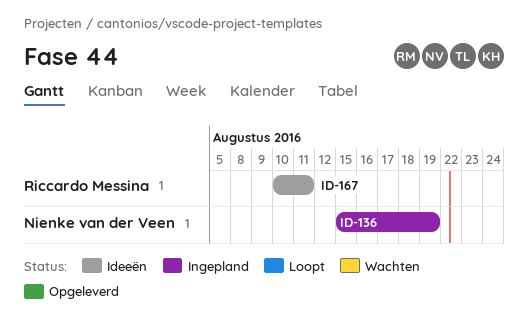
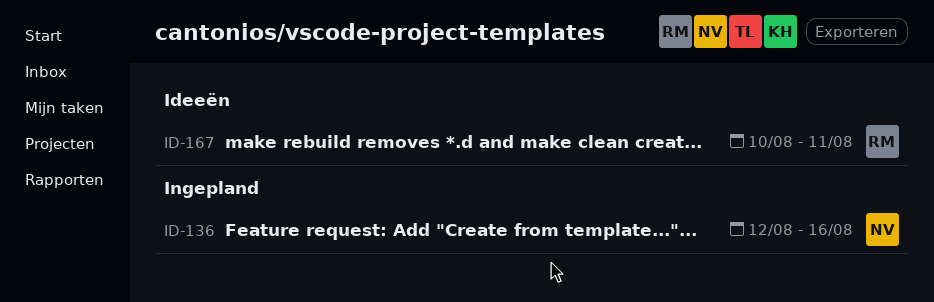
ID-136, start: Aug 15 -> Aug 12
ID-136, due: Aug 19 -> Aug 16

